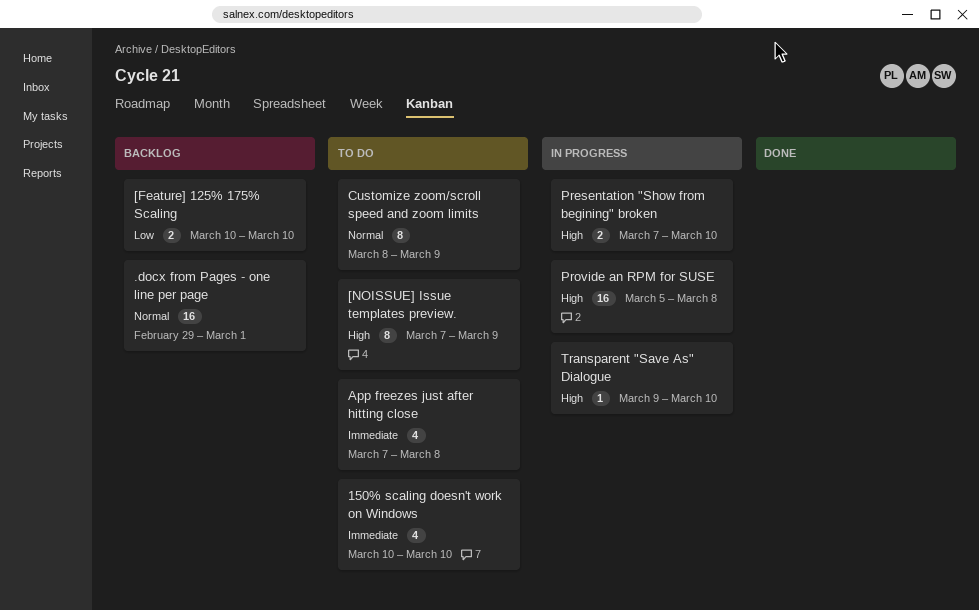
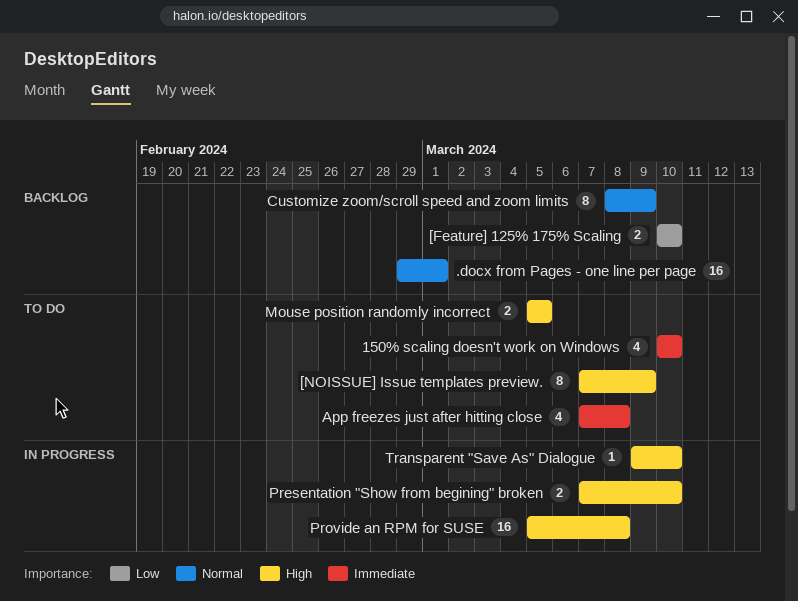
Customize zoom/scroll speed and zoom limits, status: To do -> Backlog
Mouse position randomly incorrect: none -> present

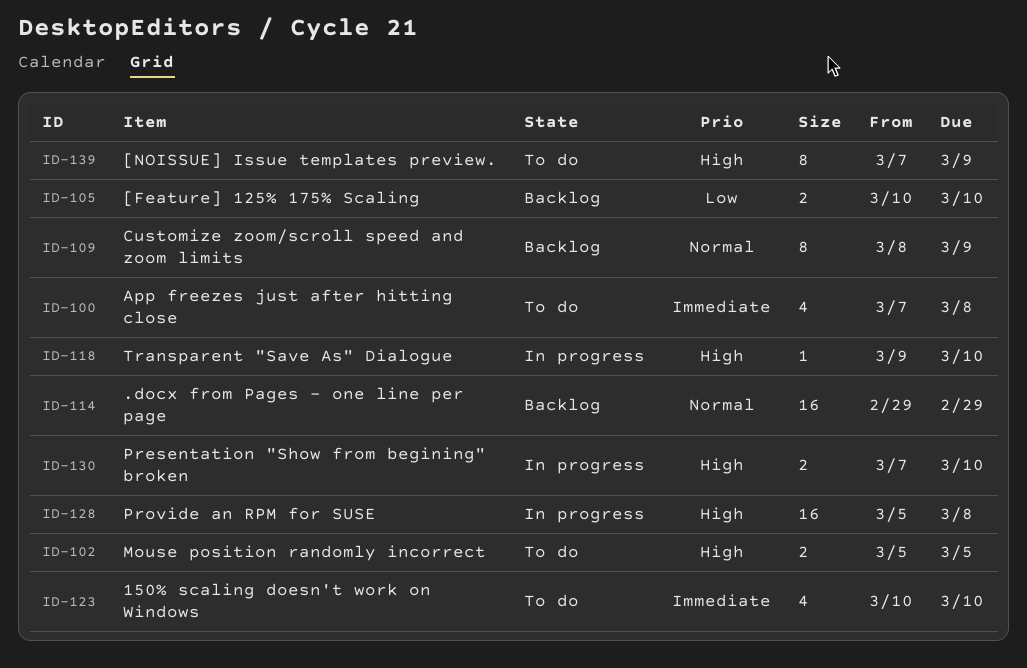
.docx from Pages - one line per page, due: Mar 1 -> Feb 29

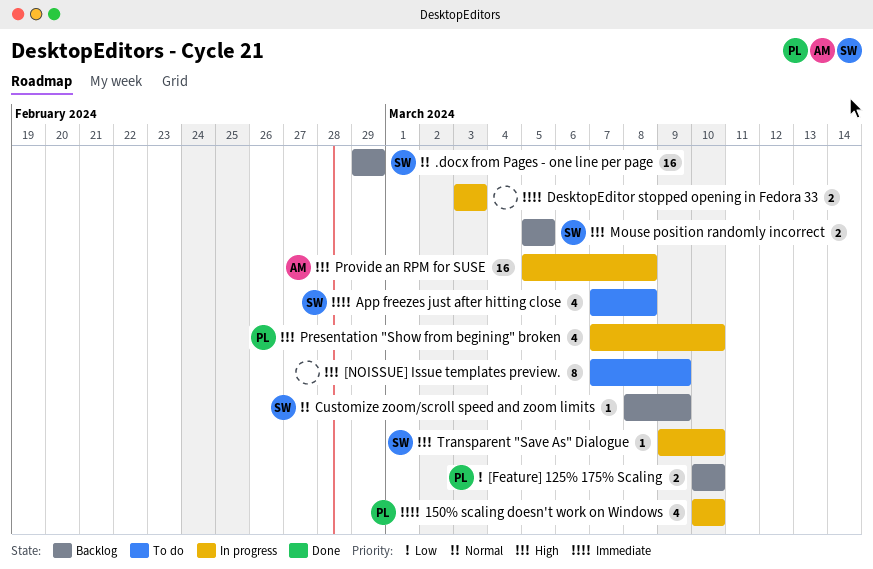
150% scaling doesn't work on Windows, status: To do -> In progress
Customize zoom/scroll speed and zoom limits, estimate: 8 -> 1
DesktopEditor stopped opening in Fedora 33: none -> present
Mouse position randomly incorrect, status: To do -> Backlog
Presentation "Show from begining" broken, estimate: 2 -> 4

